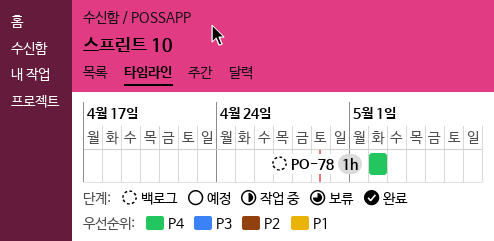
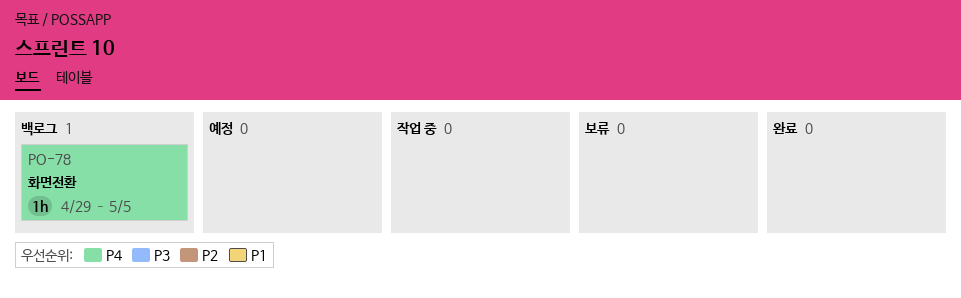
PO-78, start: May 2 -> Apr 29
PO-78, due: May 2 -> May 5

